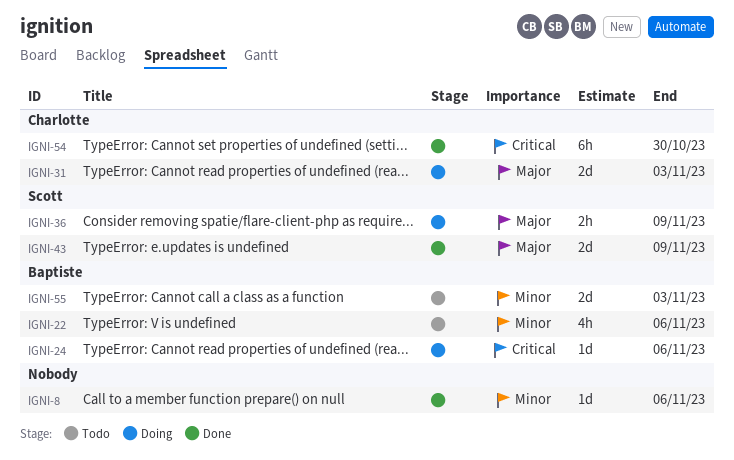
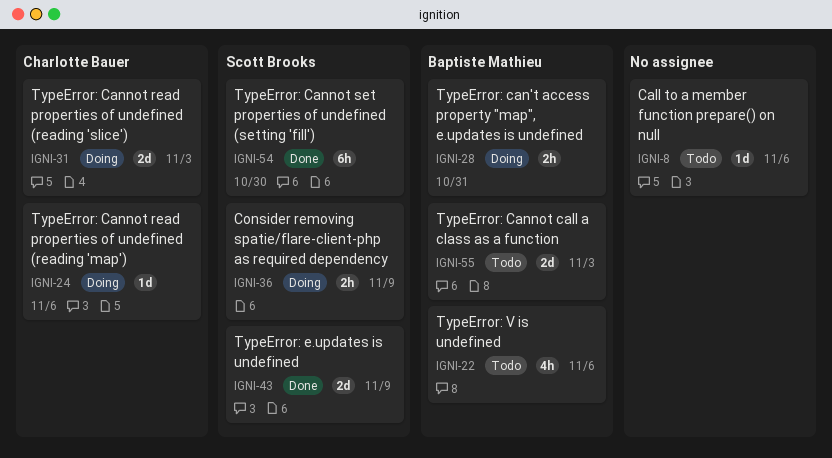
IGNI-8, status: Done -> Todo
IGNI-24, owner: Baptiste Mathieu -> Charlotte Bauer
IGNI-28: none -> present
IGNI-54, owner: Charlotte Bauer -> Scott Brooks

